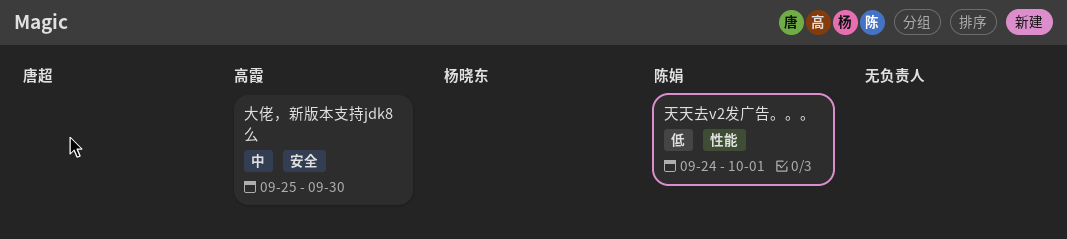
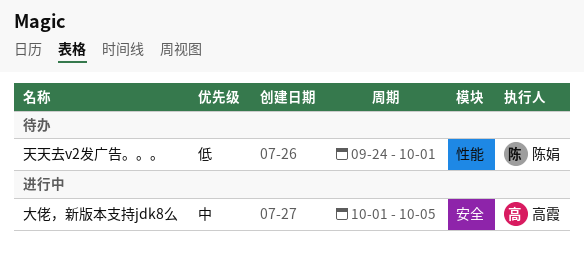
大佬，新版本支持jdk8么, start: Sep 25 -> Oct 1
大佬，新版本支持jdk8么, due: Sep 30 -> Oct 5

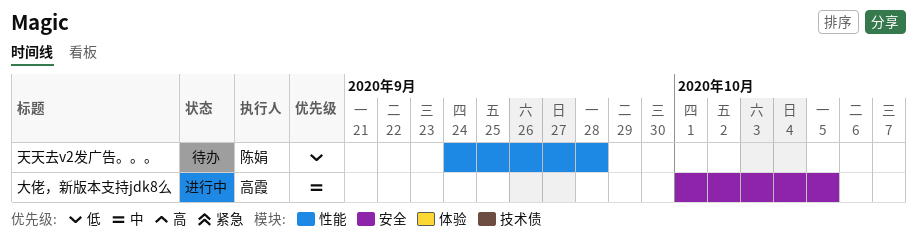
天天去v2发广告。。。, due: Oct 1 -> Sep 28

